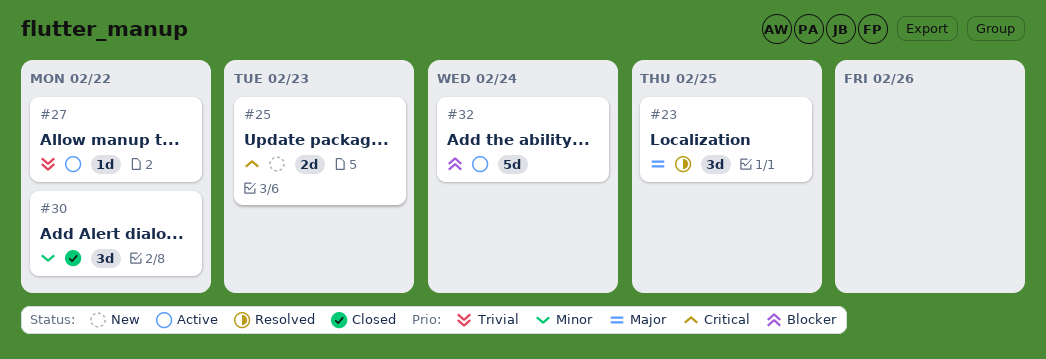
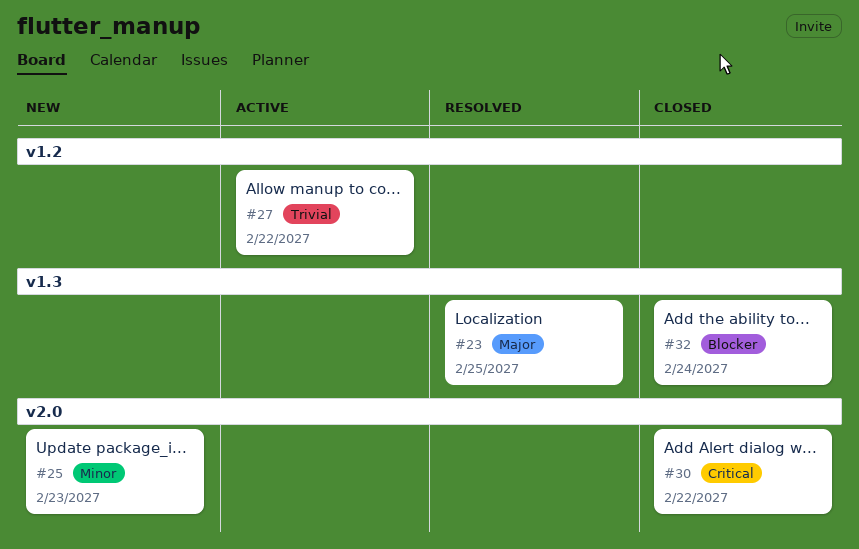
#25, priority: Critical -> Minor
#30, priority: Minor -> Critical
#32, status: Active -> Closed

